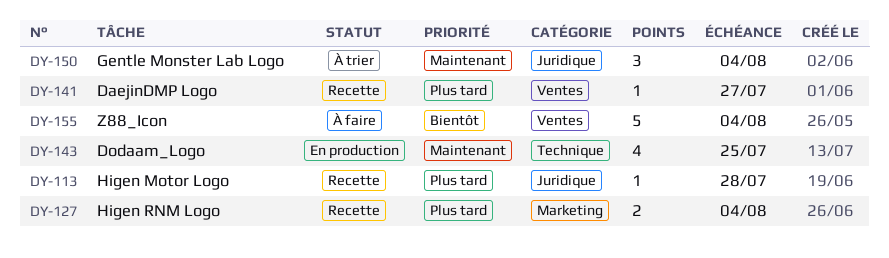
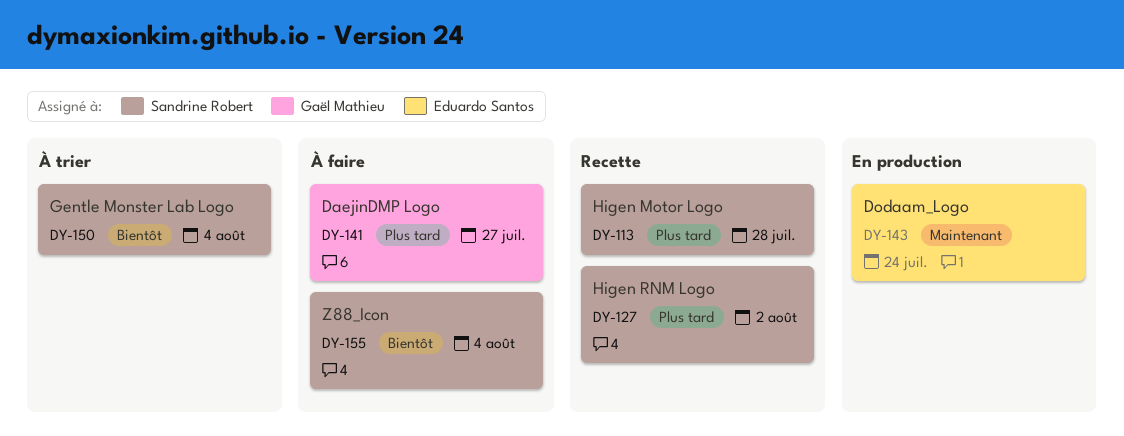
DY-127, due: Aug 4 -> Aug 2
DY-141, status: Recette -> À faire
DY-143, due: Jul 25 -> Jul 24
DY-150, priority: Maintenant -> Bientôt

